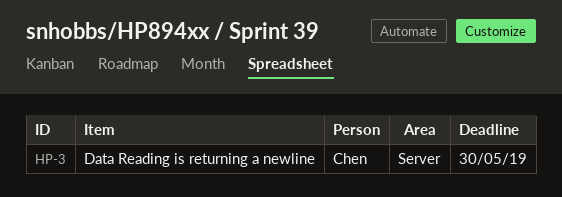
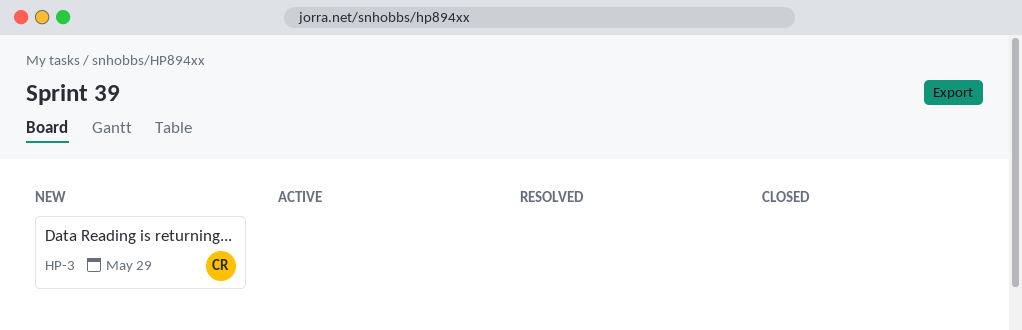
HP-3, due: May 30 -> May 29

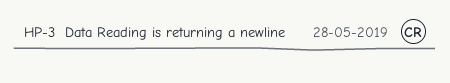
HP-3, due: May 29 -> May 28

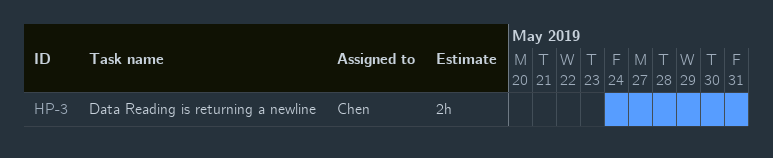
HP-3, due: May 28 -> May 31

